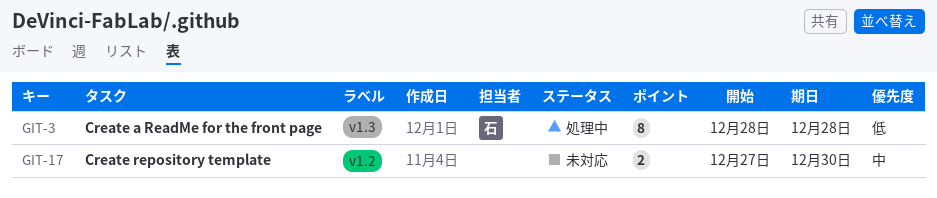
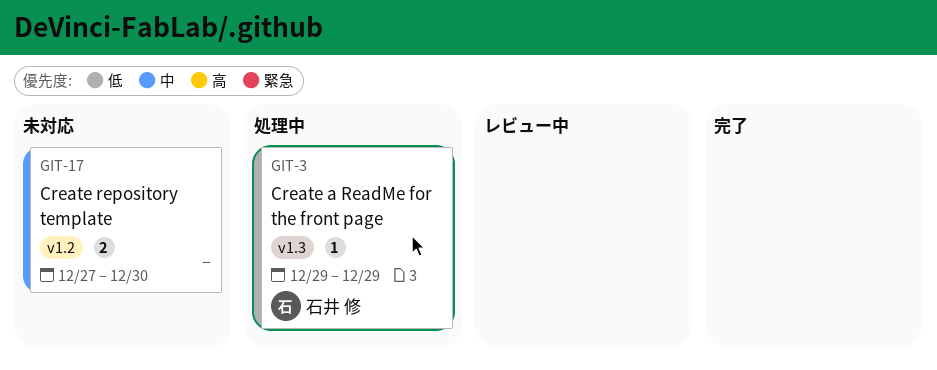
GIT-3, estimate: 8 -> 1
GIT-3, start: Dec 28 -> Dec 29
GIT-3, due: Dec 28 -> Dec 29

